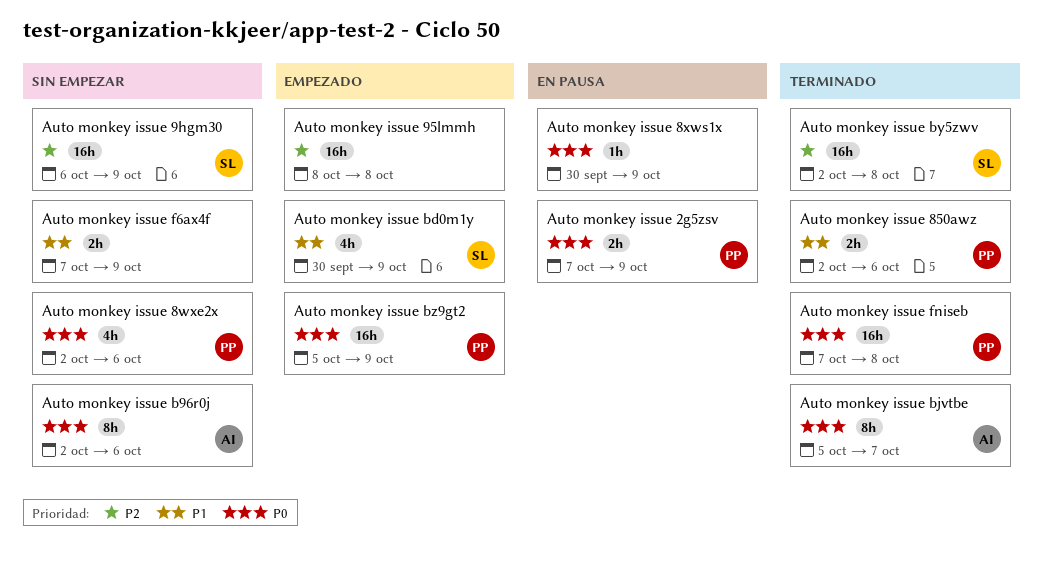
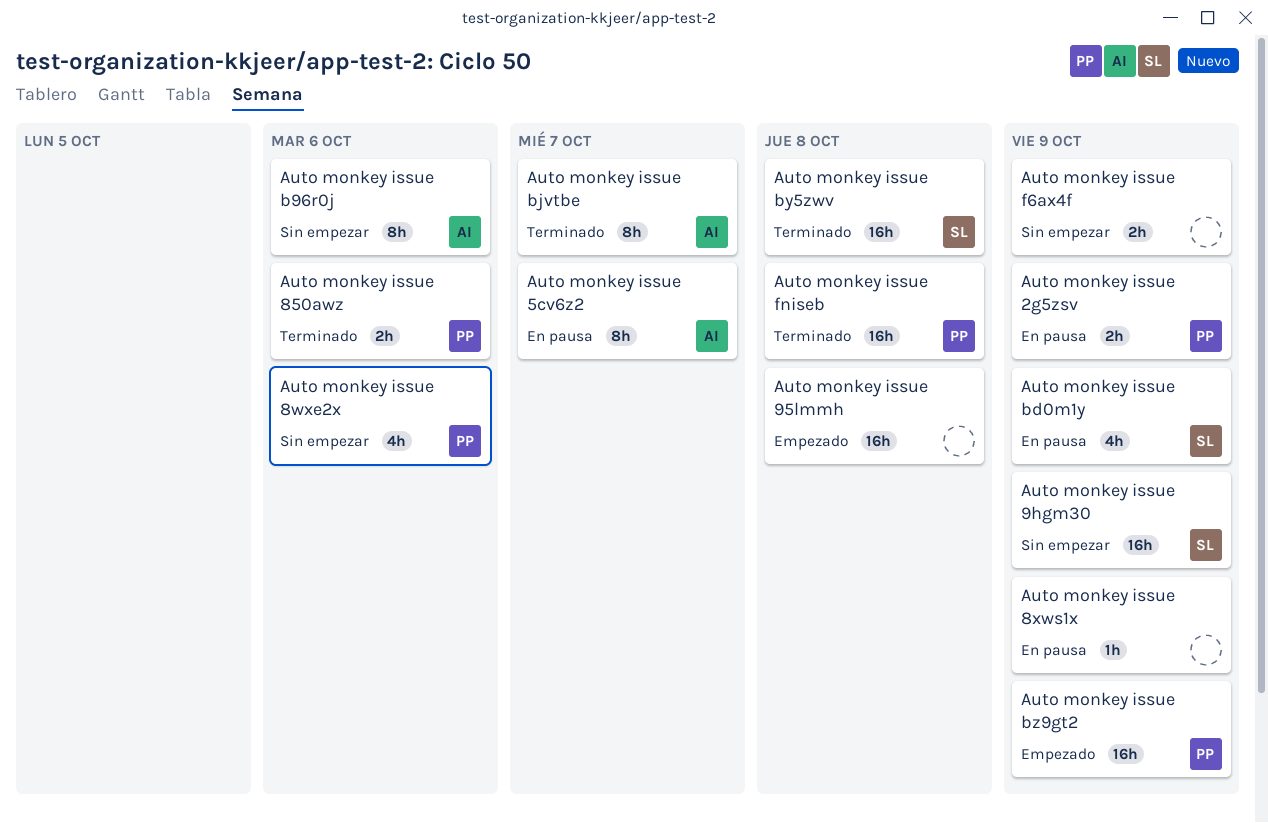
Auto monkey issue 5cv6z2: none -> present
Auto monkey issue bd0m1y, status: Empezado -> En pausa

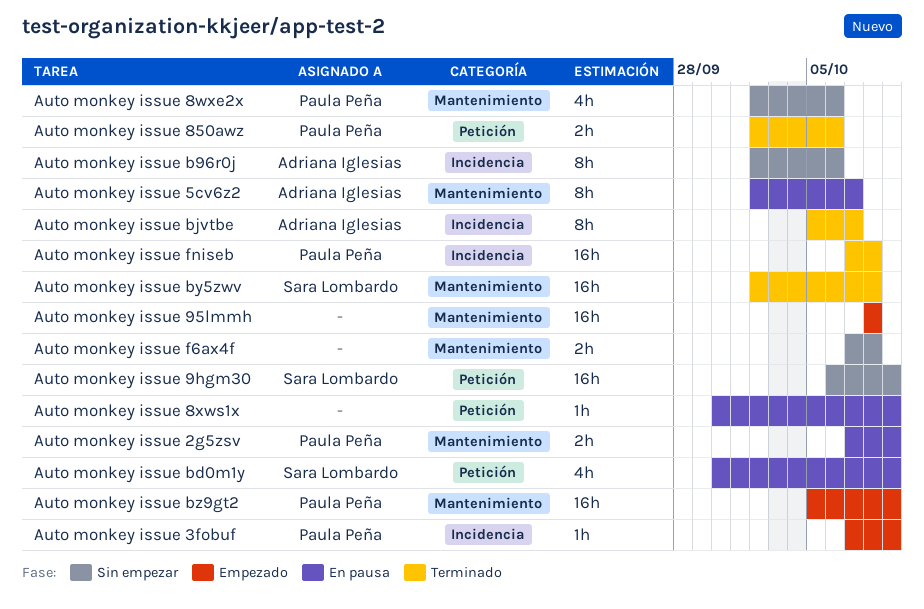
Auto monkey issue 3fobuf: none -> present
Auto monkey issue f6ax4f, due: Oct 9 -> Oct 8

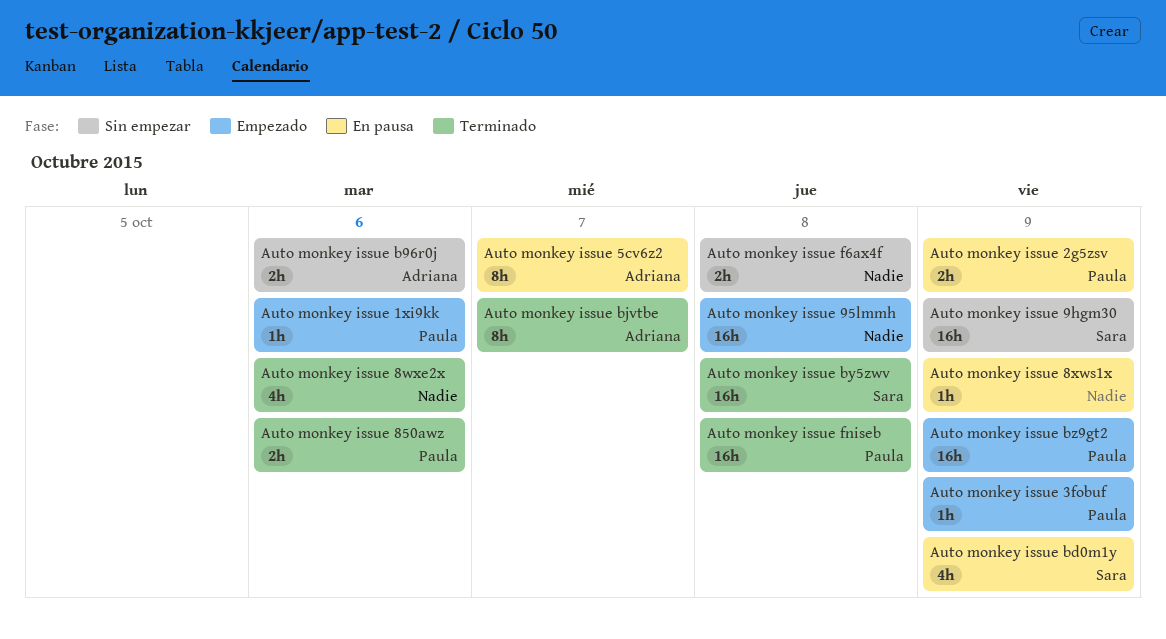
Auto monkey issue 1xi9kk: none -> present
Auto monkey issue 8wxe2x, status: Sin empezar -> Terminado
Auto monkey issue 8wxe2x, owner: Paula Peña -> none
Auto monkey issue b96r0j, estimate: 8h -> 2h

